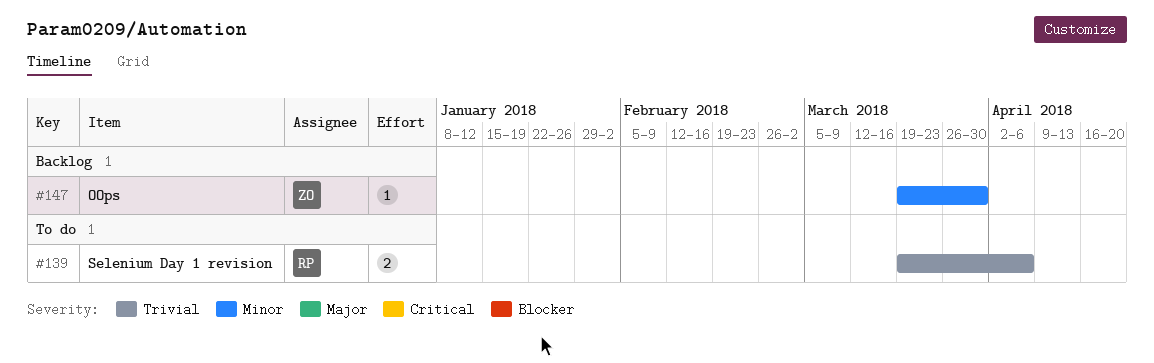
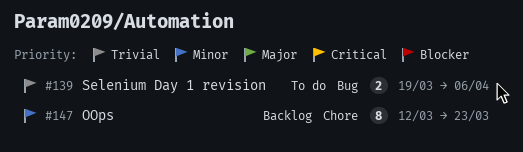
#147, estimate: 1 -> 8
#147, start: Mar 19 -> Mar 12
#147, due: Mar 30 -> Mar 23

